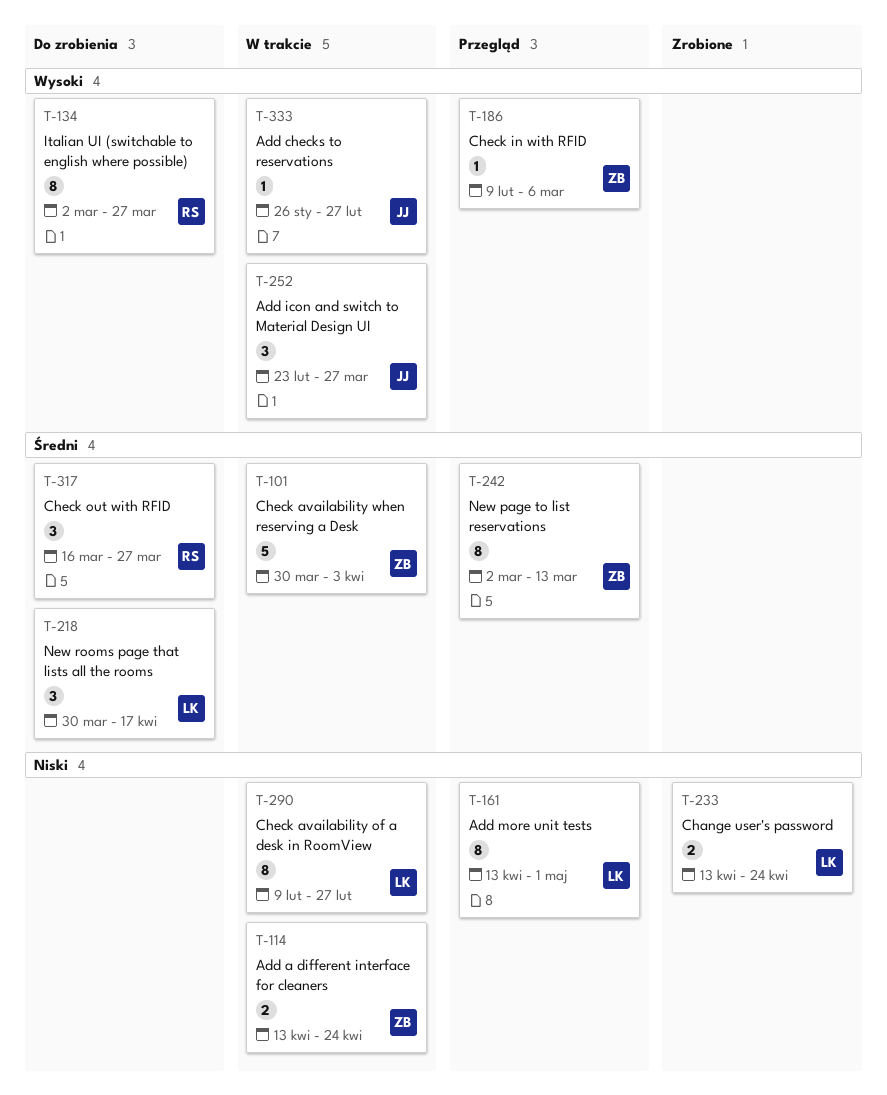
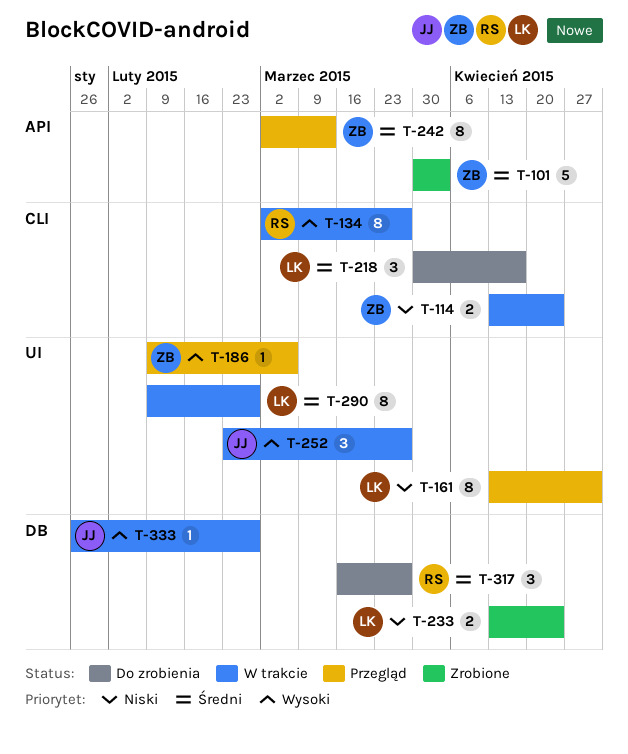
T-101, status: W trakcie -> Zrobione
T-134, status: Do zrobienia -> W trakcie
T-290, priority: Niski -> Średni

